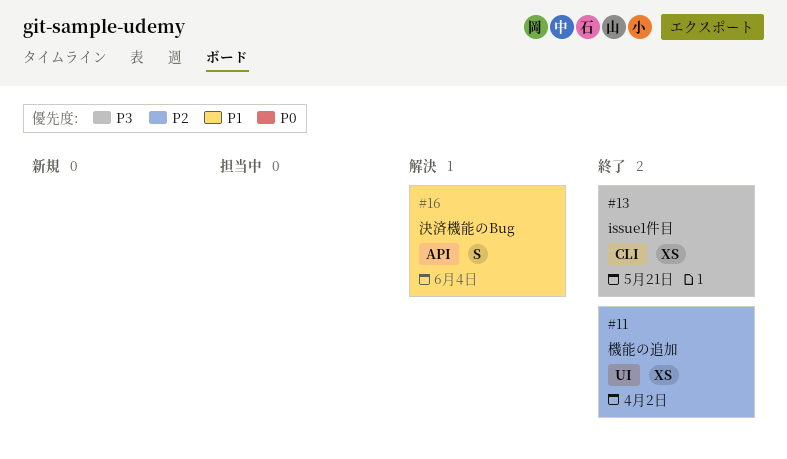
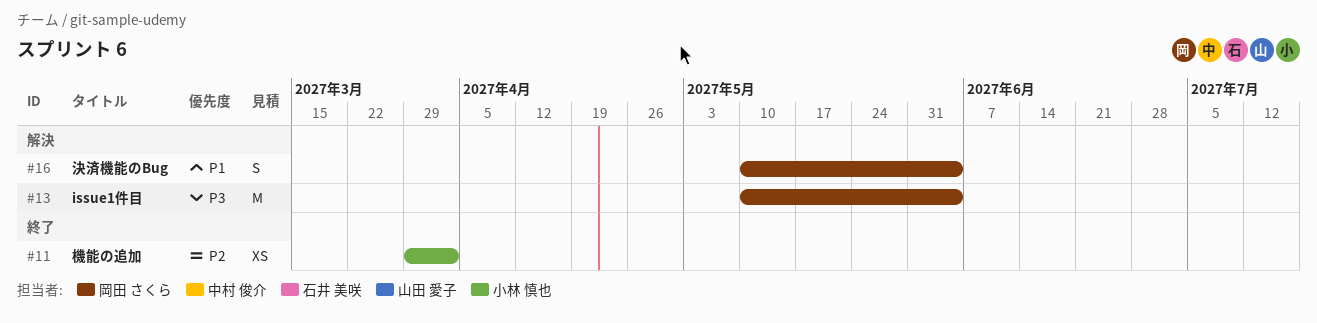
#13, status: 終了 -> 解決
#13, estimate: XS -> M
#13, due: May 21 -> Jun 4

